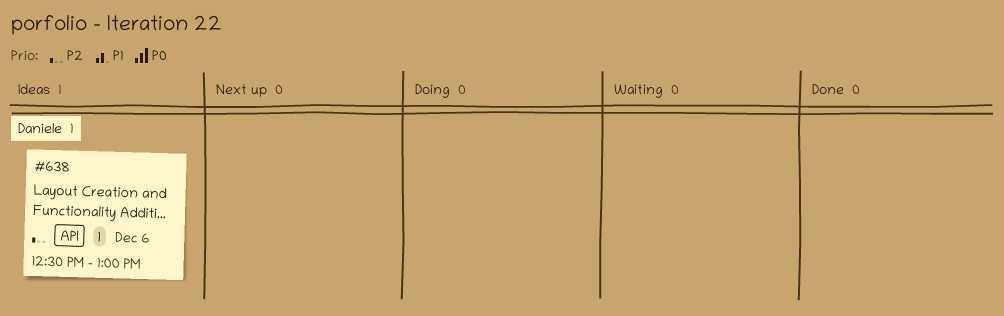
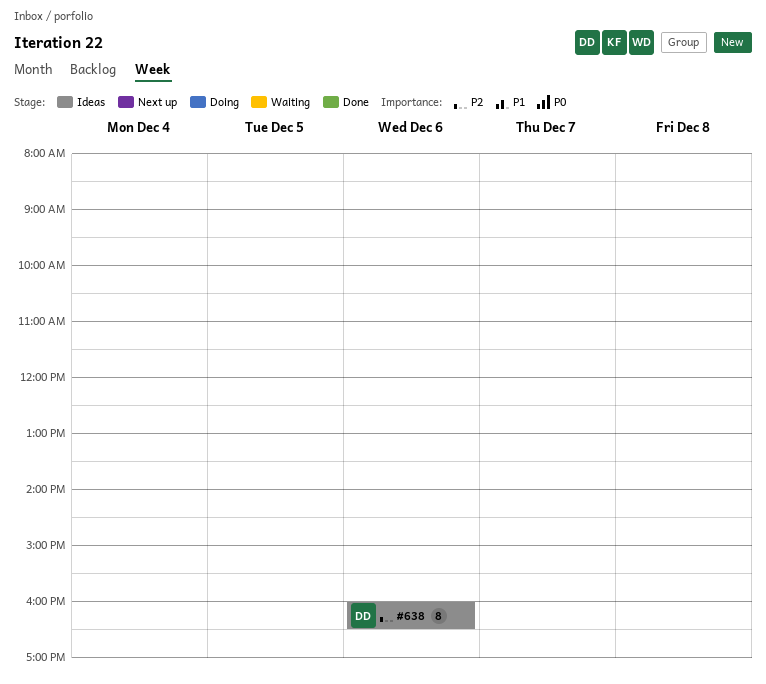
#638, estimate: 1 -> 8
#638, begins: 12:30 -> 16:00
#638, ends: 13:00 -> 16:30

